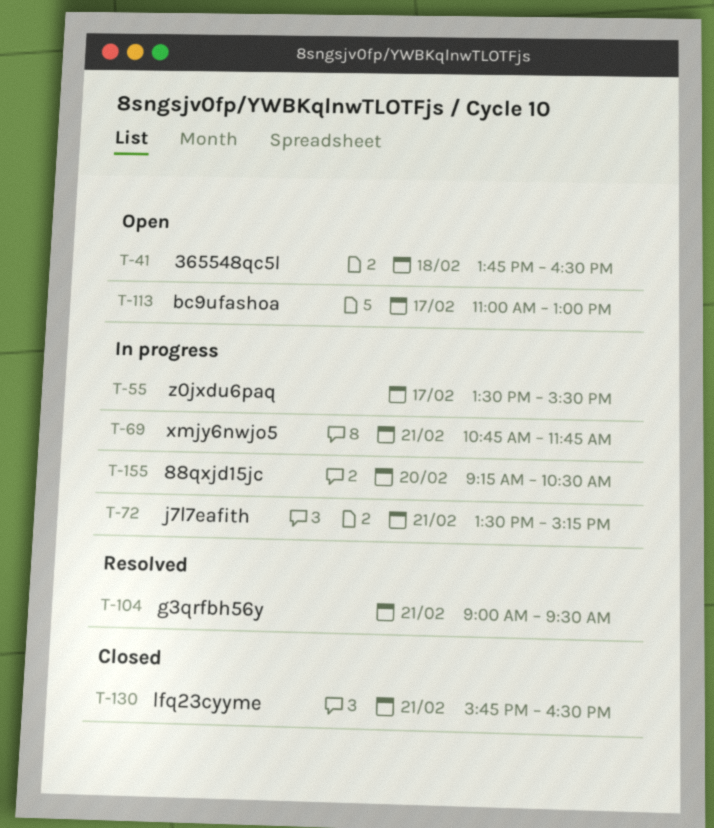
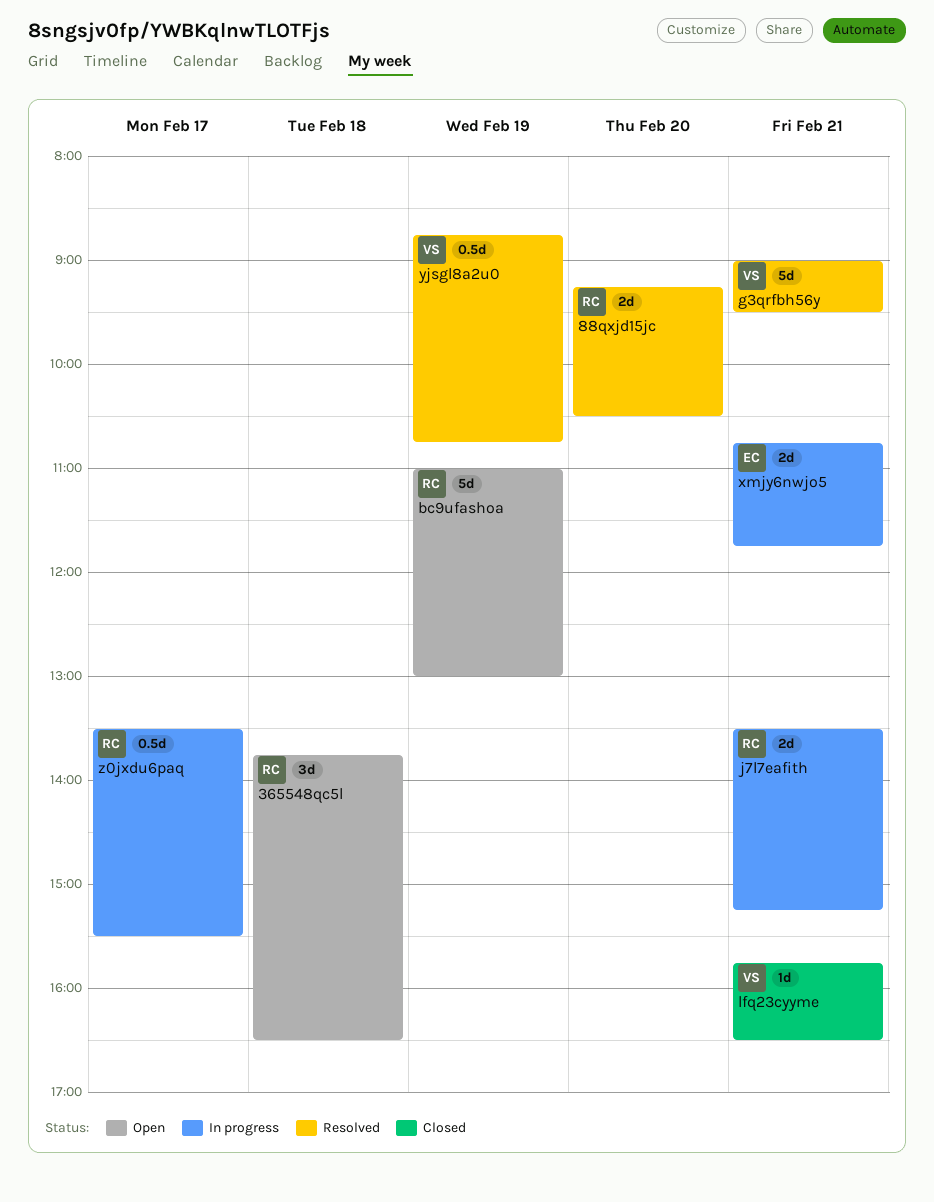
88qxjd15jc, status: In progress -> Resolved
bc9ufashoa, day: Feb 17 -> Feb 19
yjsgl8a2u0: none -> present

